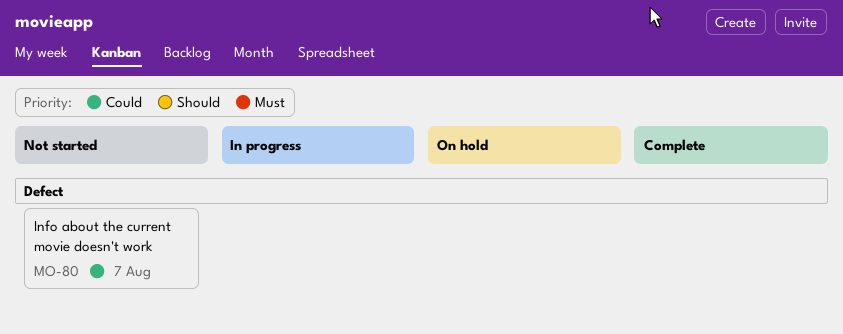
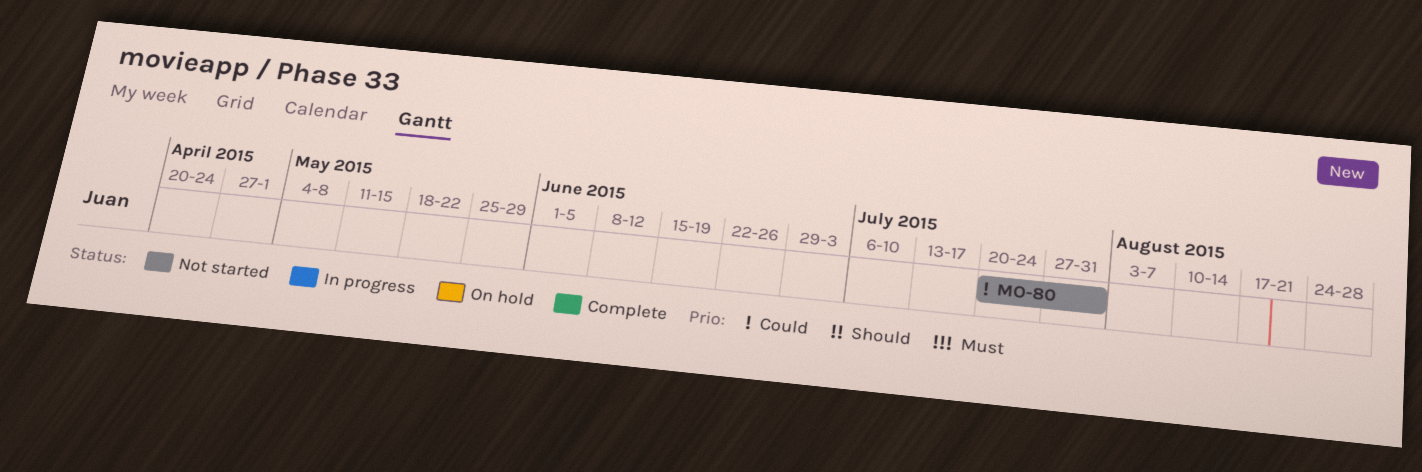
MO-80, due: Aug 7 -> Jul 31

